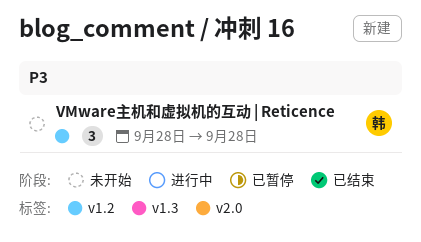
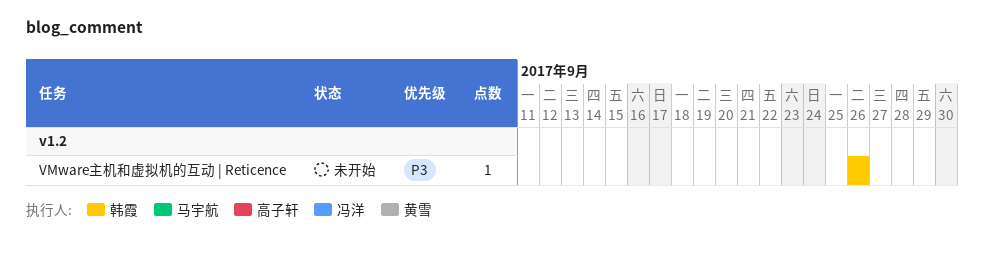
VMware主机和虚拟机的互动 | Reticence, estimate: 3 -> 1
VMware主机和虚拟机的互动 | Reticence, start: Sep 28 -> Sep 26
VMware主机和虚拟机的互动 | Reticence, due: Sep 28 -> Sep 26

